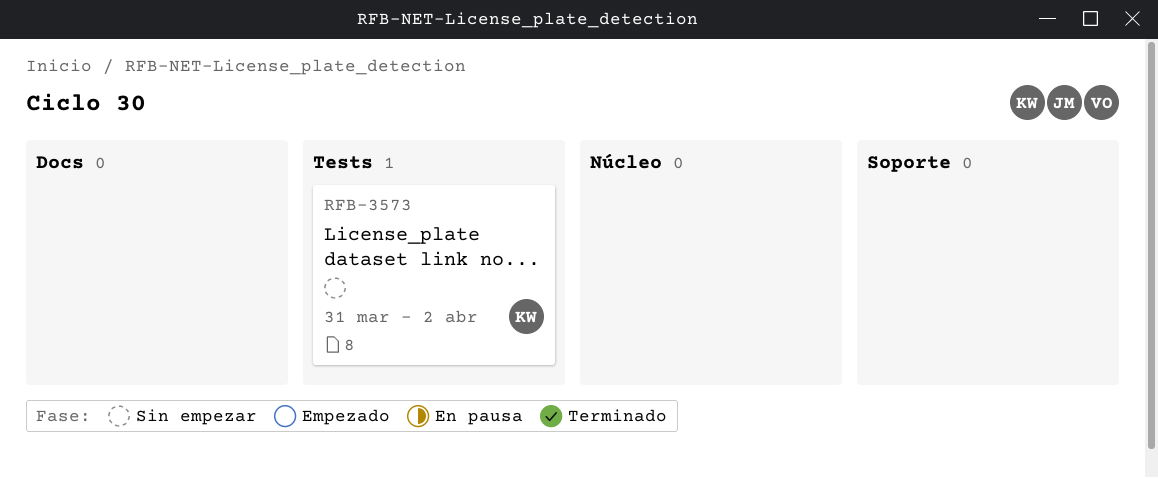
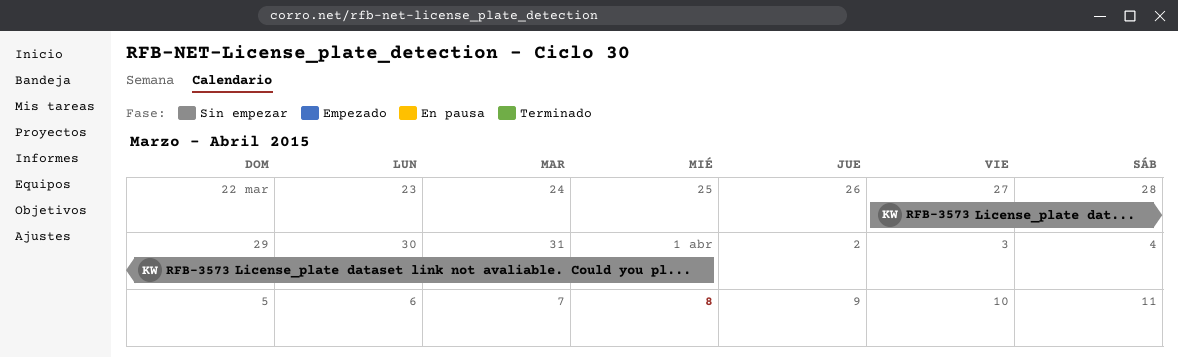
RFB-3573, start: Mar 31 -> Mar 27
RFB-3573, due: Apr 2 -> Apr 1

